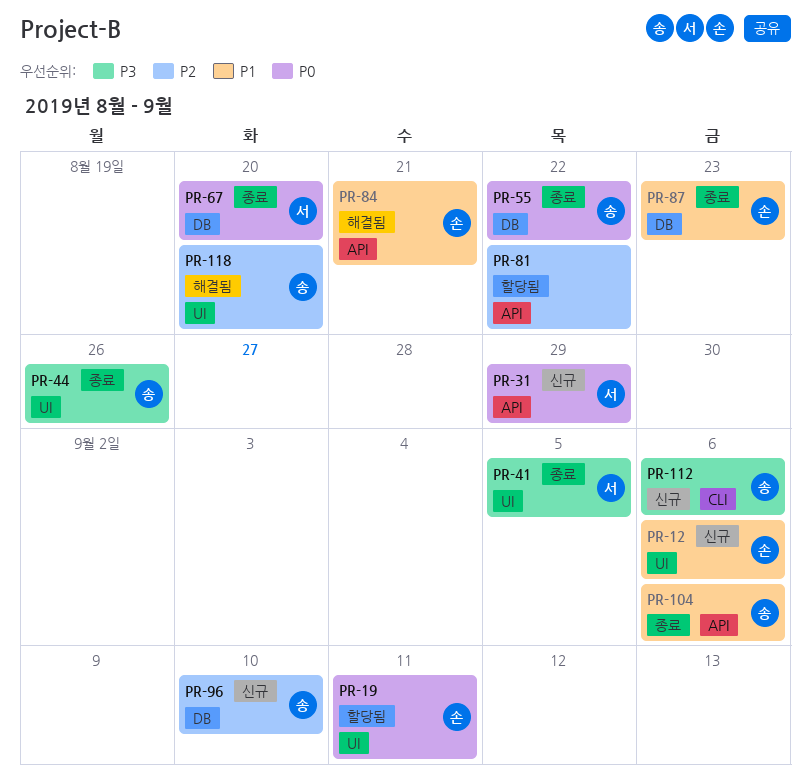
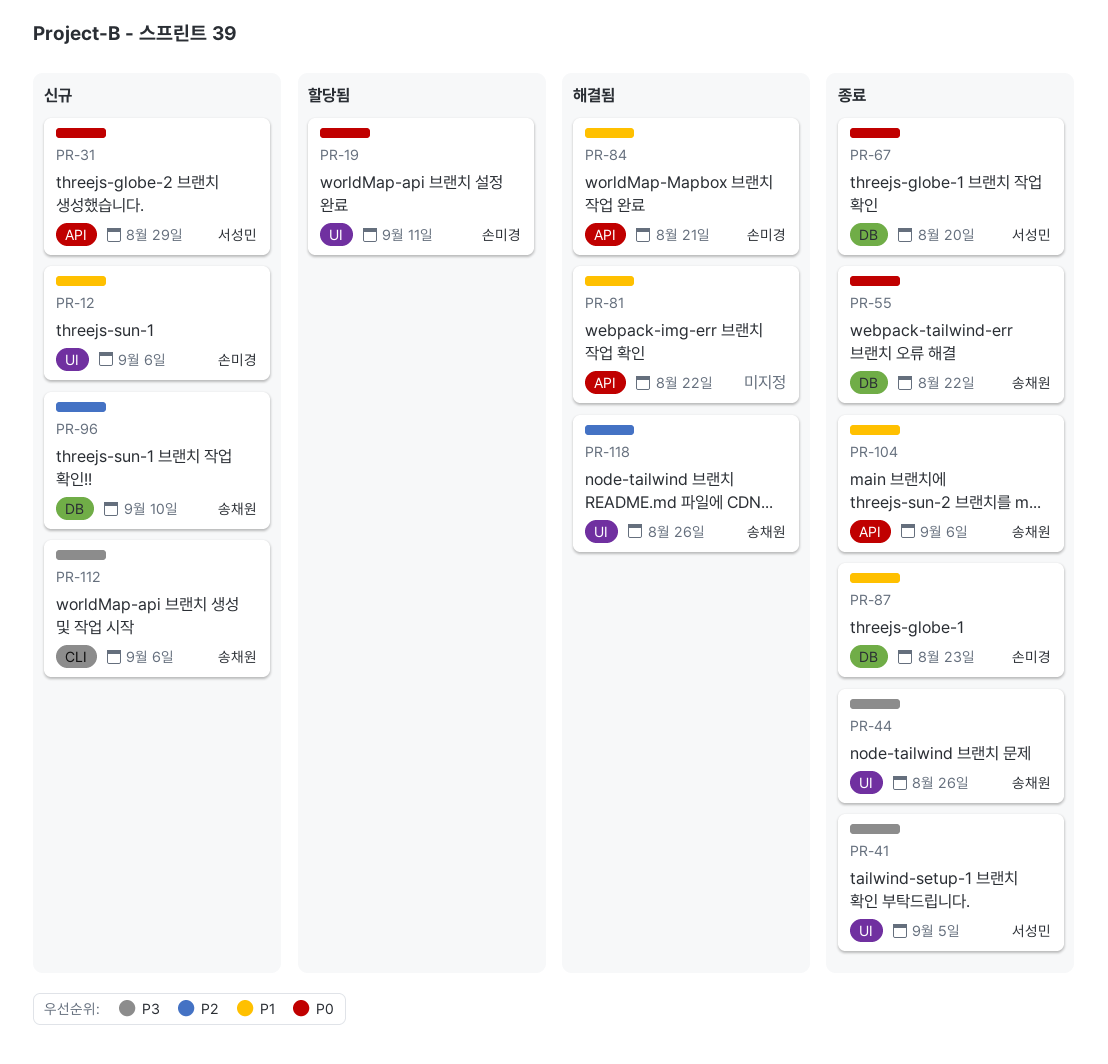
PR-81, status: 할당됨 -> 해결됨
PR-81, priority: P2 -> P1
PR-118, due: Aug 20 -> Aug 26

